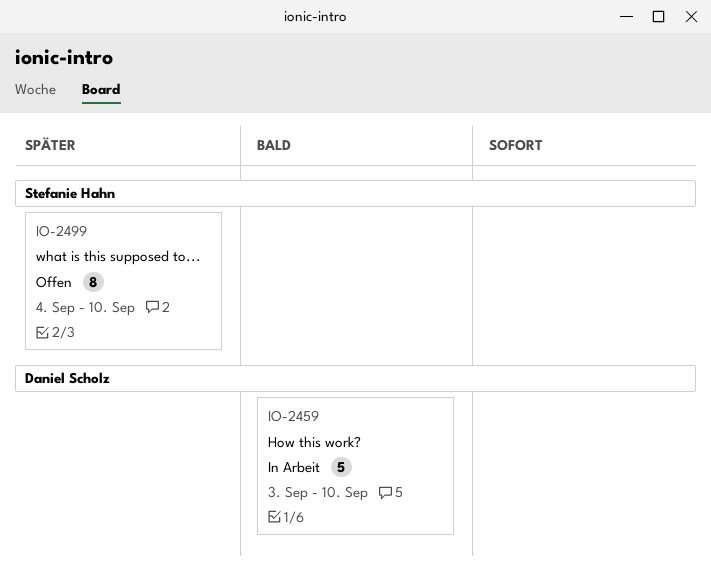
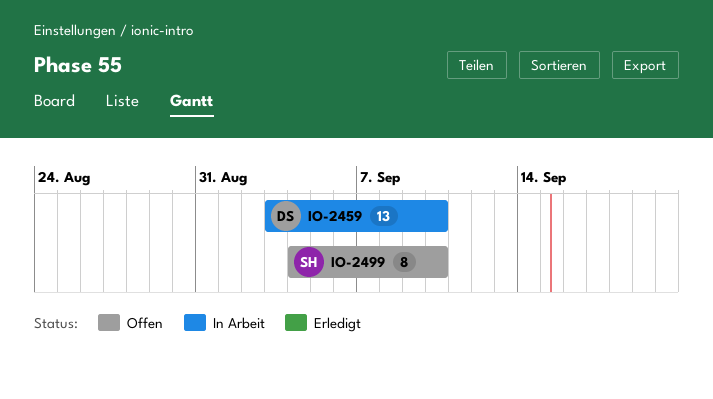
IO-2459, estimate: 5 -> 13

